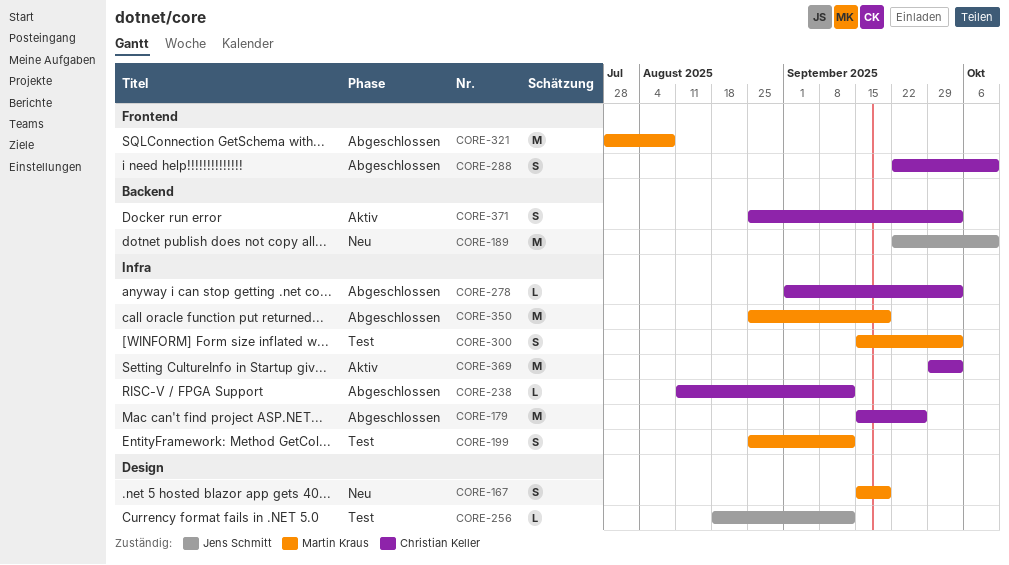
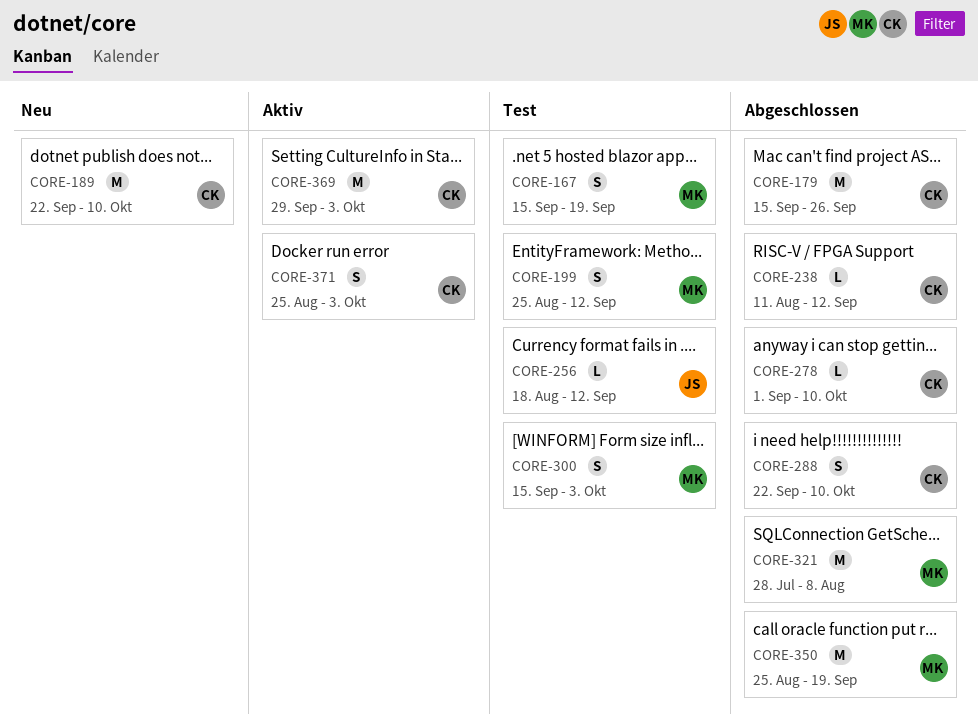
CORE-167, status: Neu -> Test
CORE-189, owner: Jens Schmitt -> Christian Keller
CORE-278, due: Oct 3 -> Oct 10

